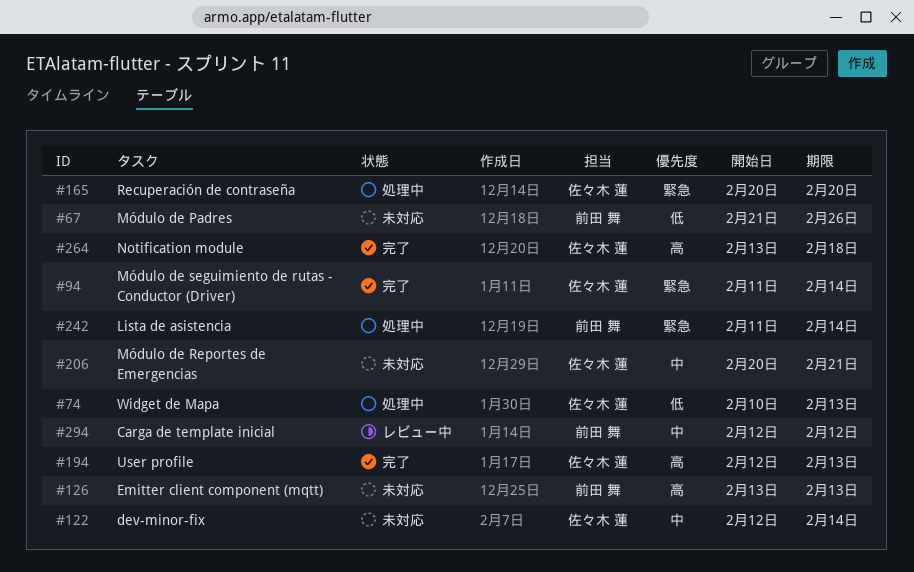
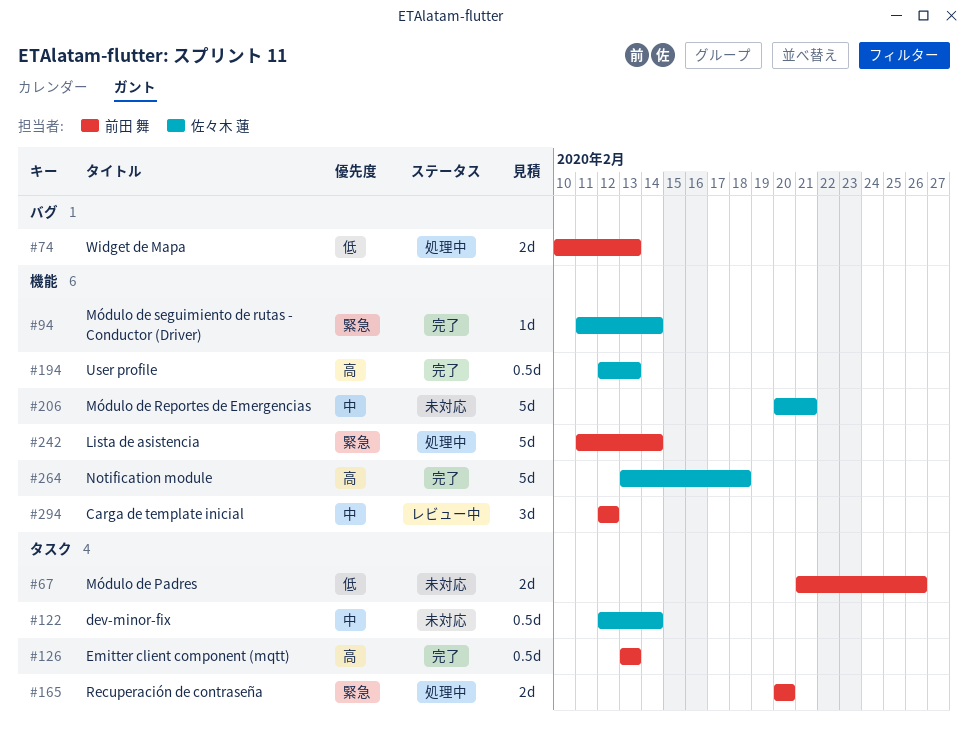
#74, owner: 佐々木 蓮 -> 前田 舞
#126, status: 未対応 -> 完了
#165, owner: 佐々木 蓮 -> 前田 舞

